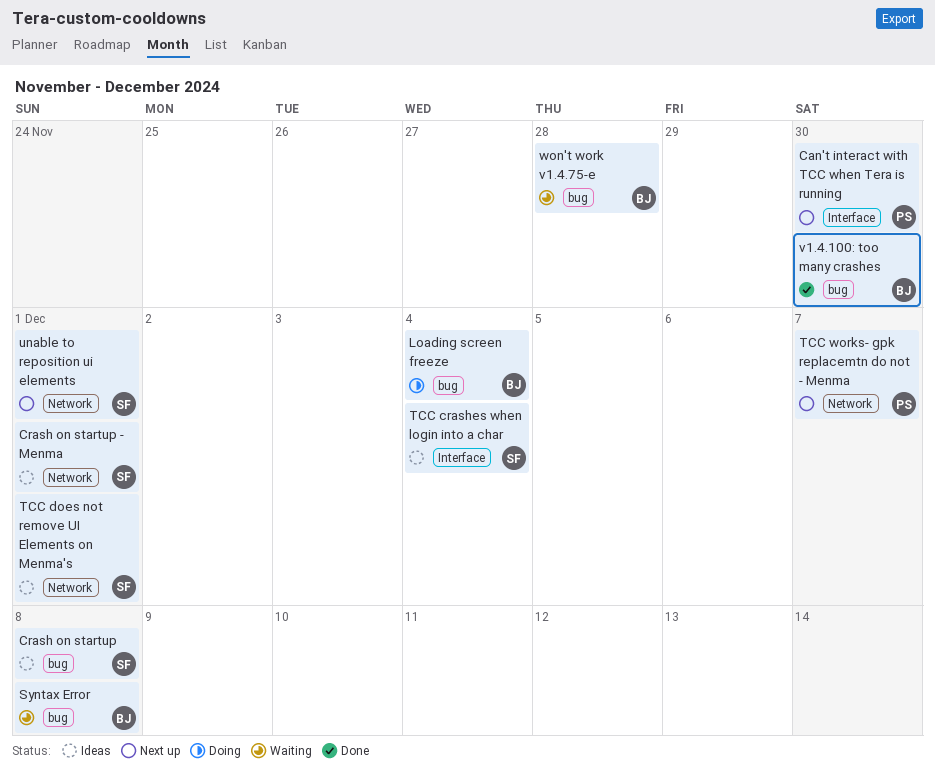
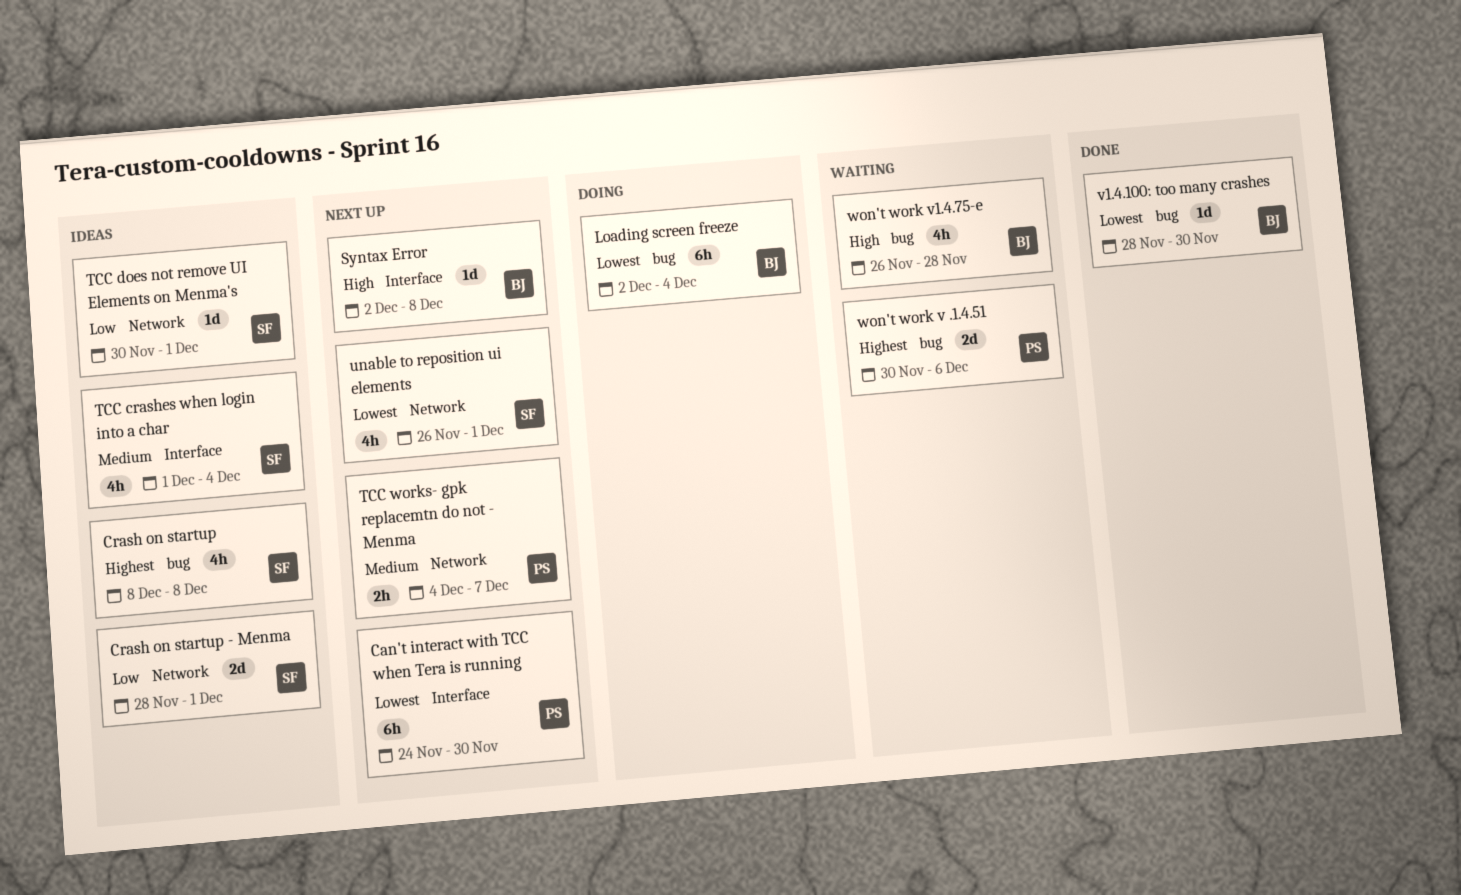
Syntax Error, status: Waiting -> Next up
Syntax Error, label: bug -> Interface
won't work v .1.4.51: none -> present

